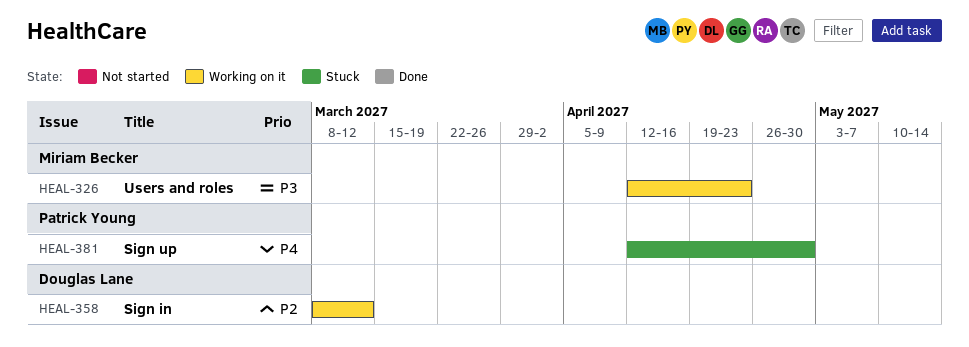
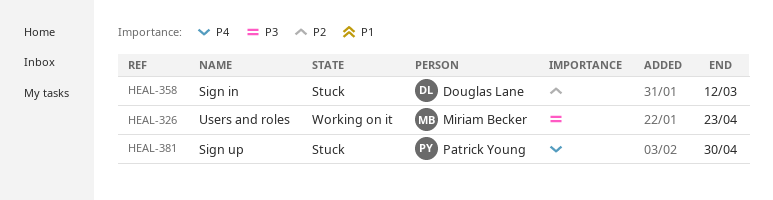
HEAL-358, status: Working on it -> Stuck

